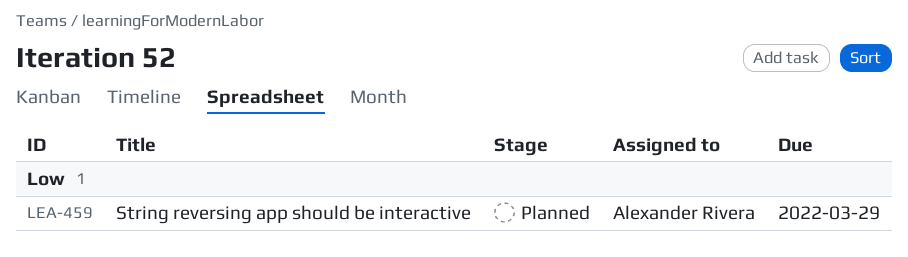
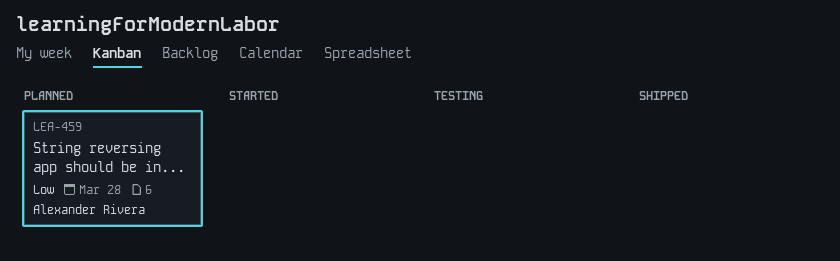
LEA-459, due: Mar 29 -> Mar 28

